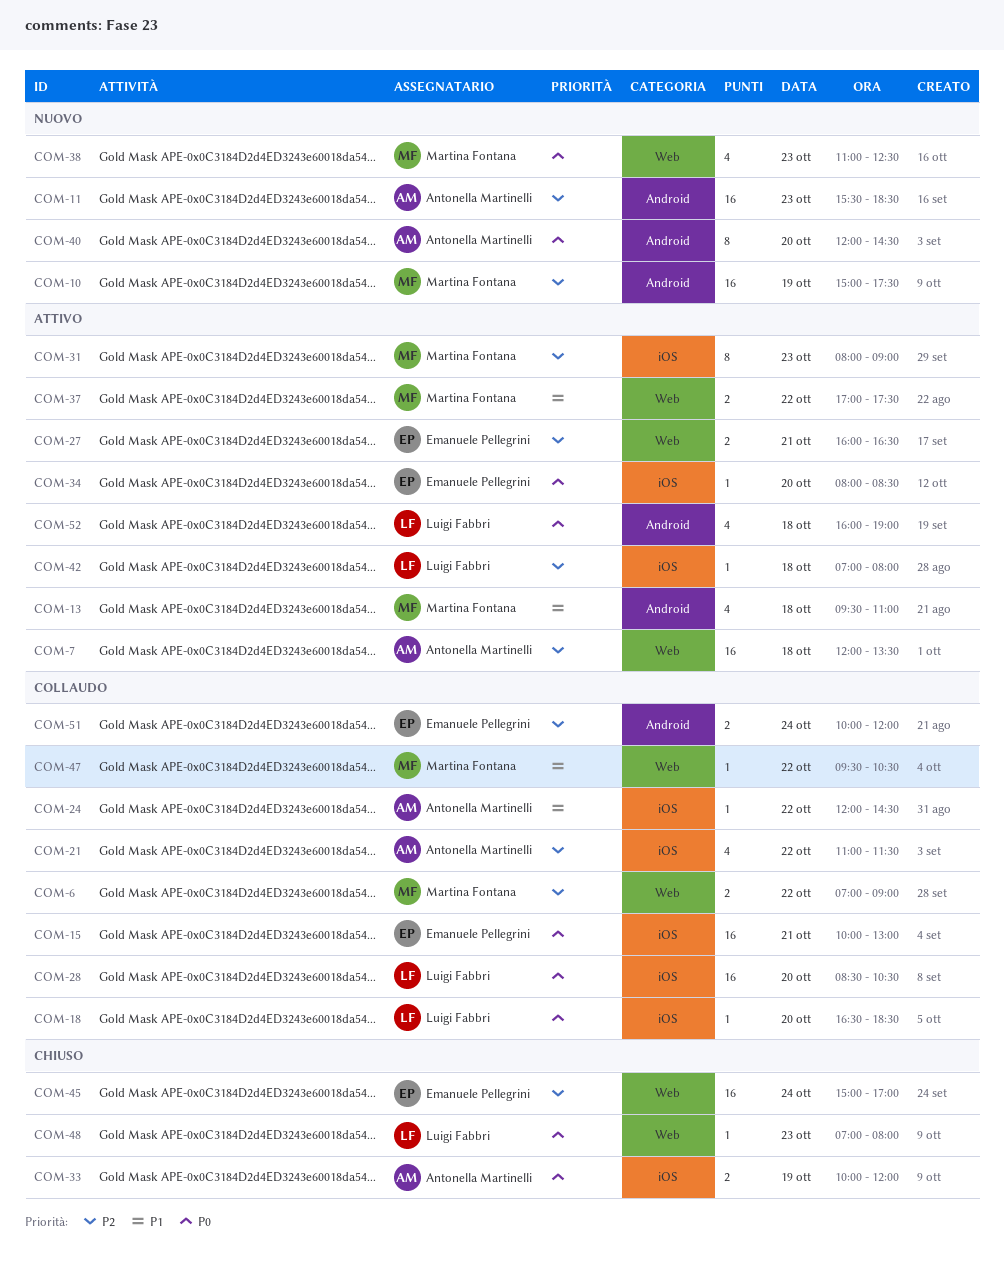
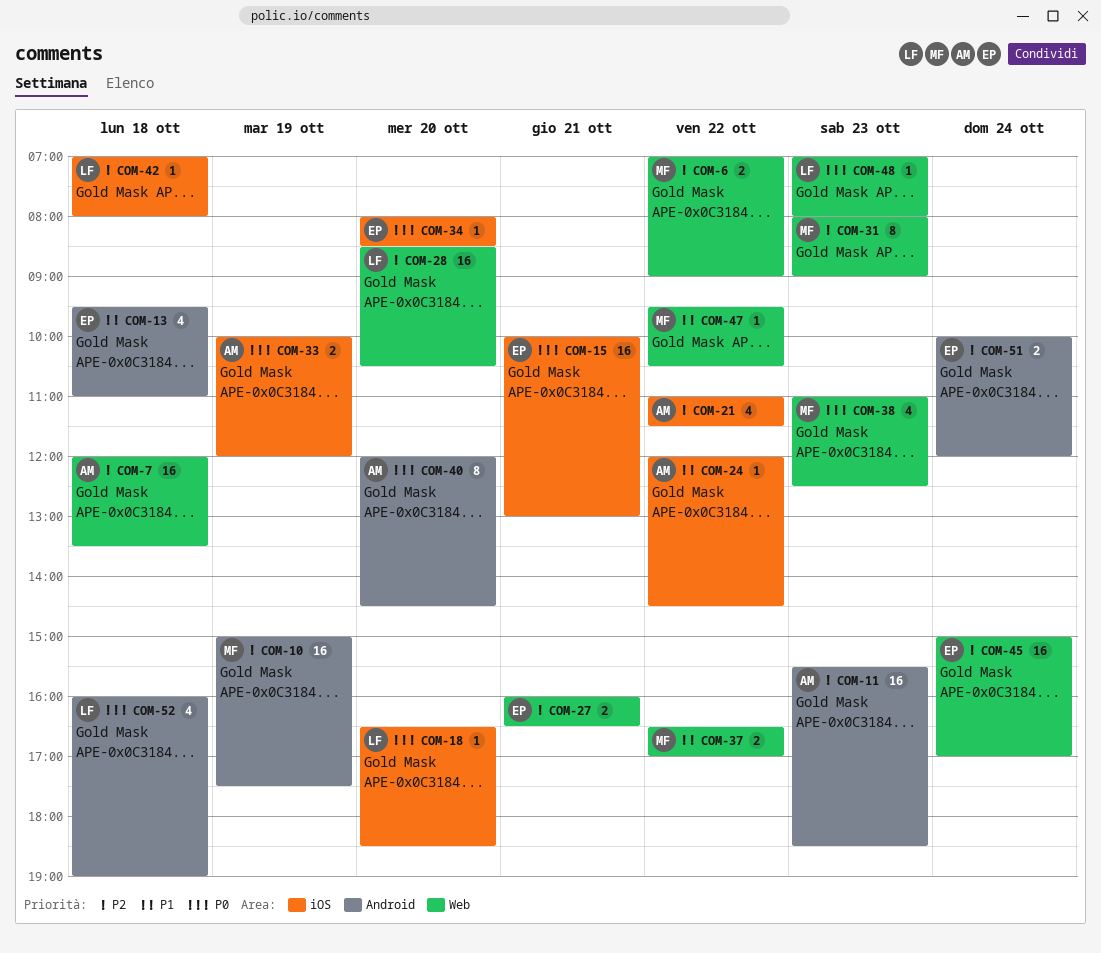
COM-13, owner: Martina Fontana -> Emanuele Pellegrini
COM-28, priority: P0 -> P2
COM-28, label: iOS -> Web
COM-31, label: iOS -> Web
COM-37, begins: 17:00 -> 16:30
COM-37, ends: 17:30 -> 17:00

